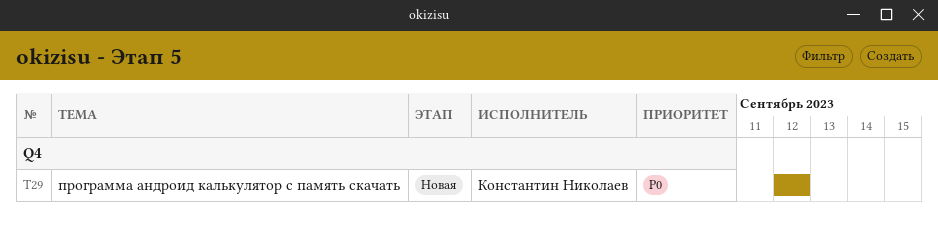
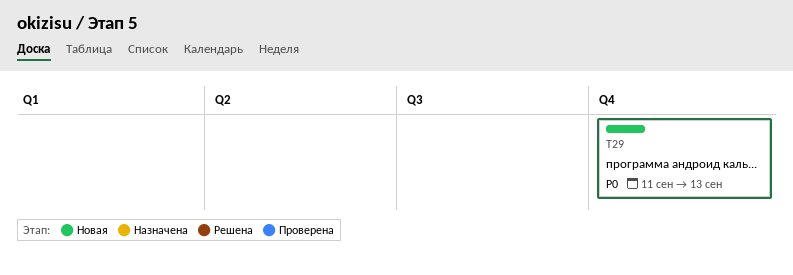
T29, start: Sep 12 -> Sep 11
T29, due: Sep 12 -> Sep 13

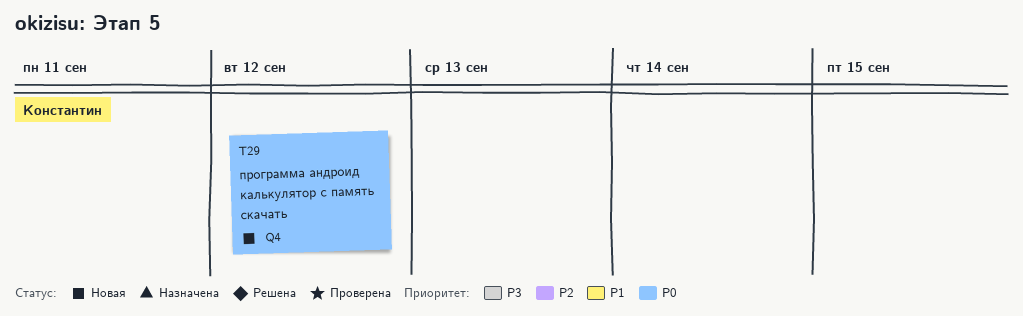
T29, due: Sep 13 -> Sep 12

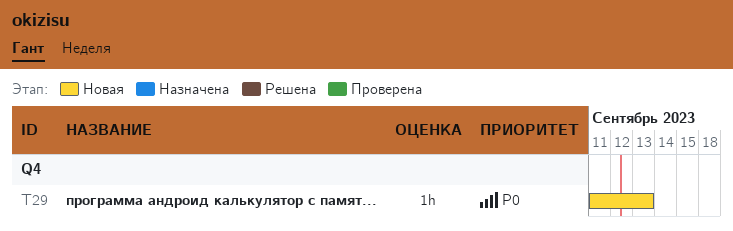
T29, due: Sep 12 -> Sep 13

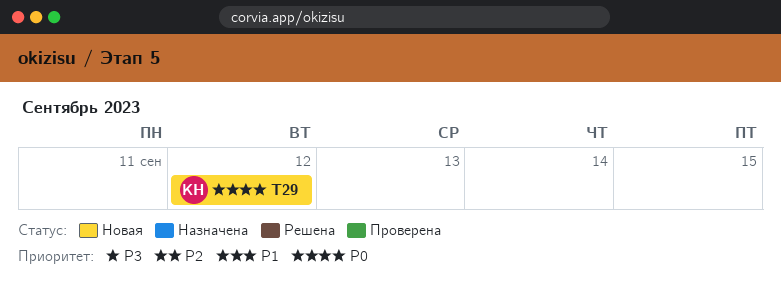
T29, start: Sep 11 -> Sep 12
T29, due: Sep 13 -> Sep 12

